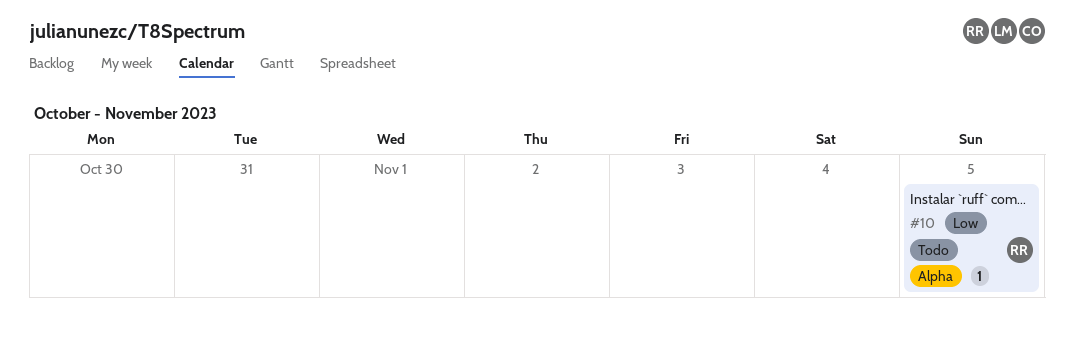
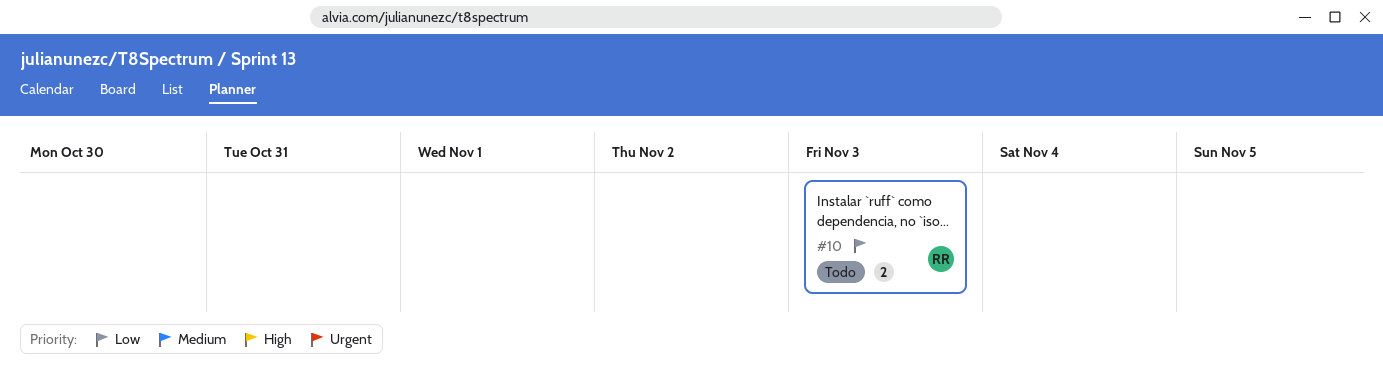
#10, estimate: 1 -> 2
#10, due: Nov 5 -> Nov 3

